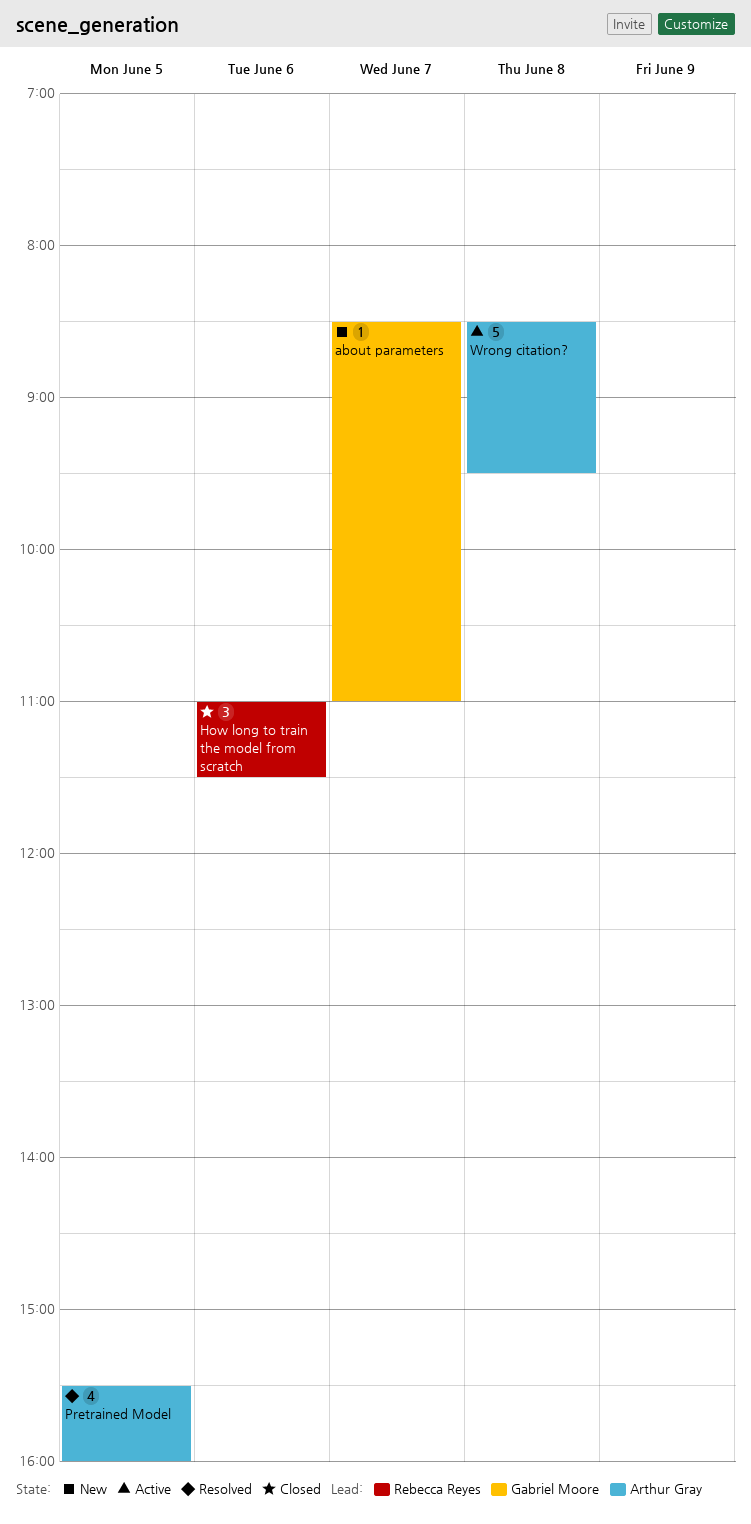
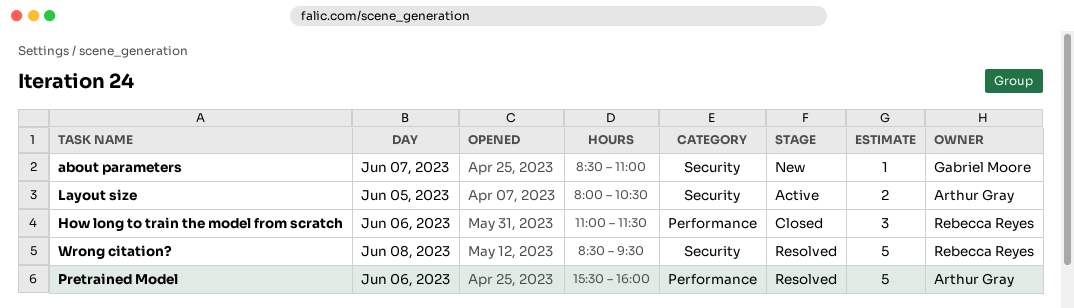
Layout size: none -> present
Pretrained Model, estimate: 4 -> 5
Pretrained Model, day: Jun 5 -> Jun 6
Wrong citation?, status: Active -> Resolved
Wrong citation?, owner: Arthur Gray -> Rebecca Reyes

